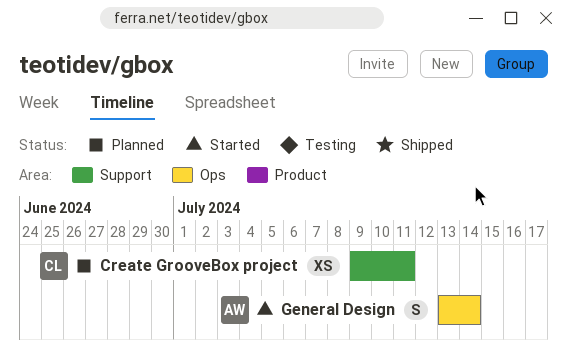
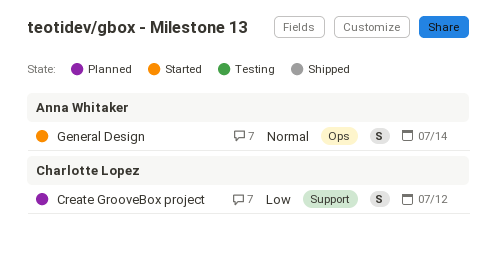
Create GrooveBox project, estimate: XS -> S
Create GrooveBox project, due: Jul 11 -> Jul 12

